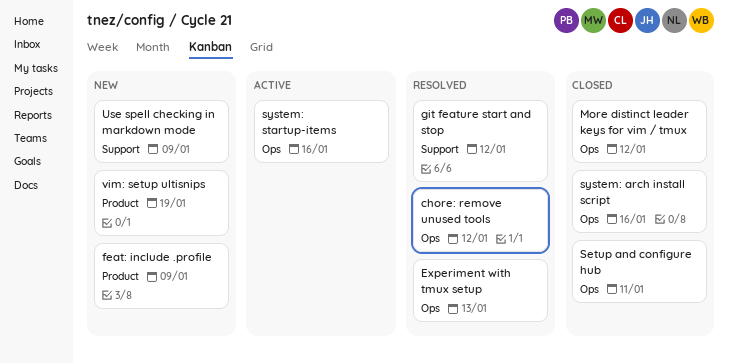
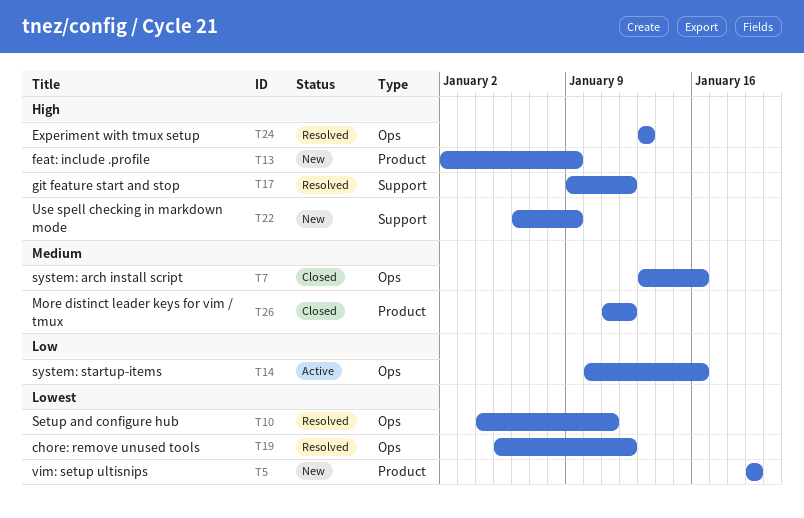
More distinct leader keys for vim / tmux, label: Ops -> Product
Setup and configure hub, status: Closed -> Resolved

